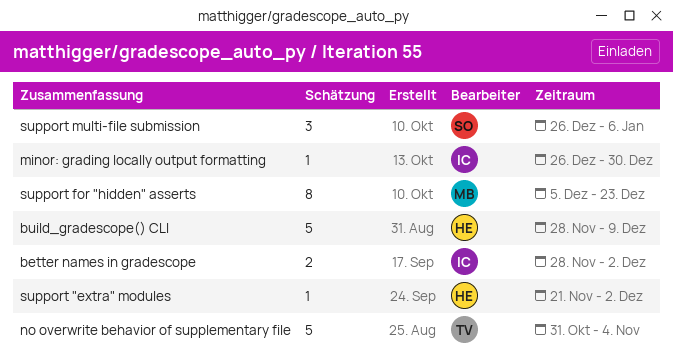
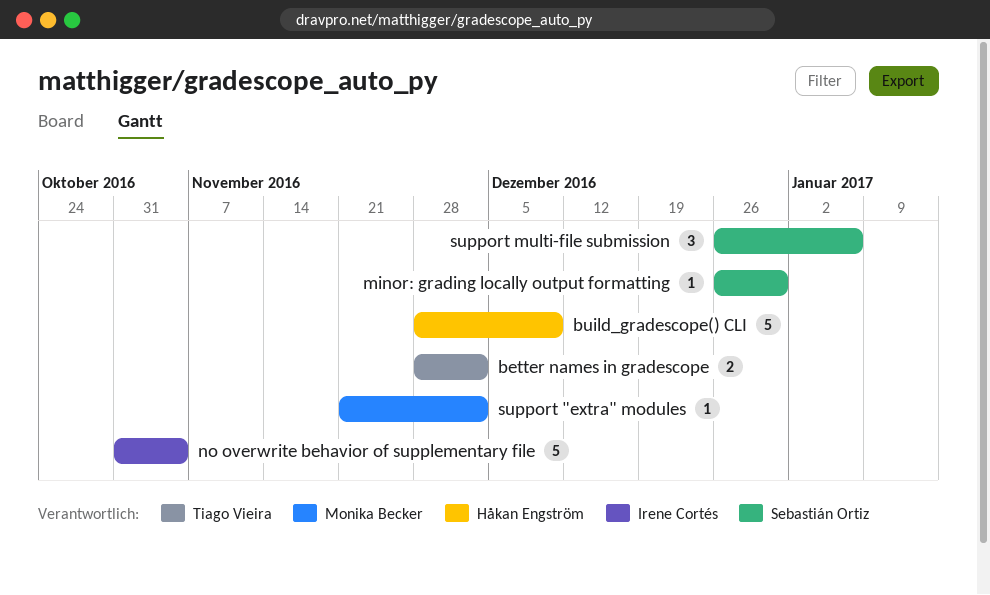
better names in gradescope, owner: Irene Cortés -> Tiago Vieira
minor: grading locally output formatting, owner: Irene Cortés -> Sebastián Ortiz
no overwrite behavior of supplementary file, owner: Tiago Vieira -> Irene Cortés
support "extra" modules, owner: Håkan Engström -> Monika Becker
support for "hidden" asserts: present -> none

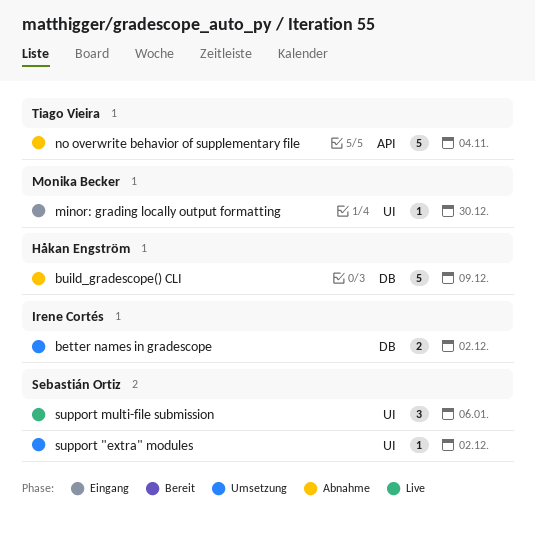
better names in gradescope, owner: Tiago Vieira -> Irene Cortés
minor: grading locally output formatting, owner: Sebastián Ortiz -> Monika Becker
no overwrite behavior of supplementary file, owner: Irene Cortés -> Tiago Vieira
support "extra" modules, owner: Monika Becker -> Sebastián Ortiz

